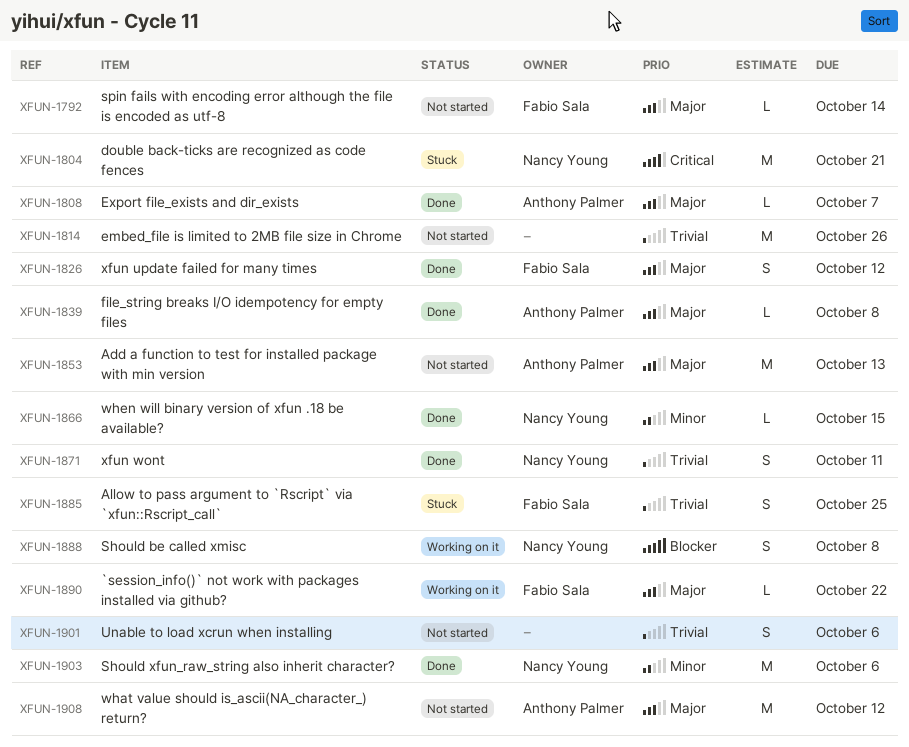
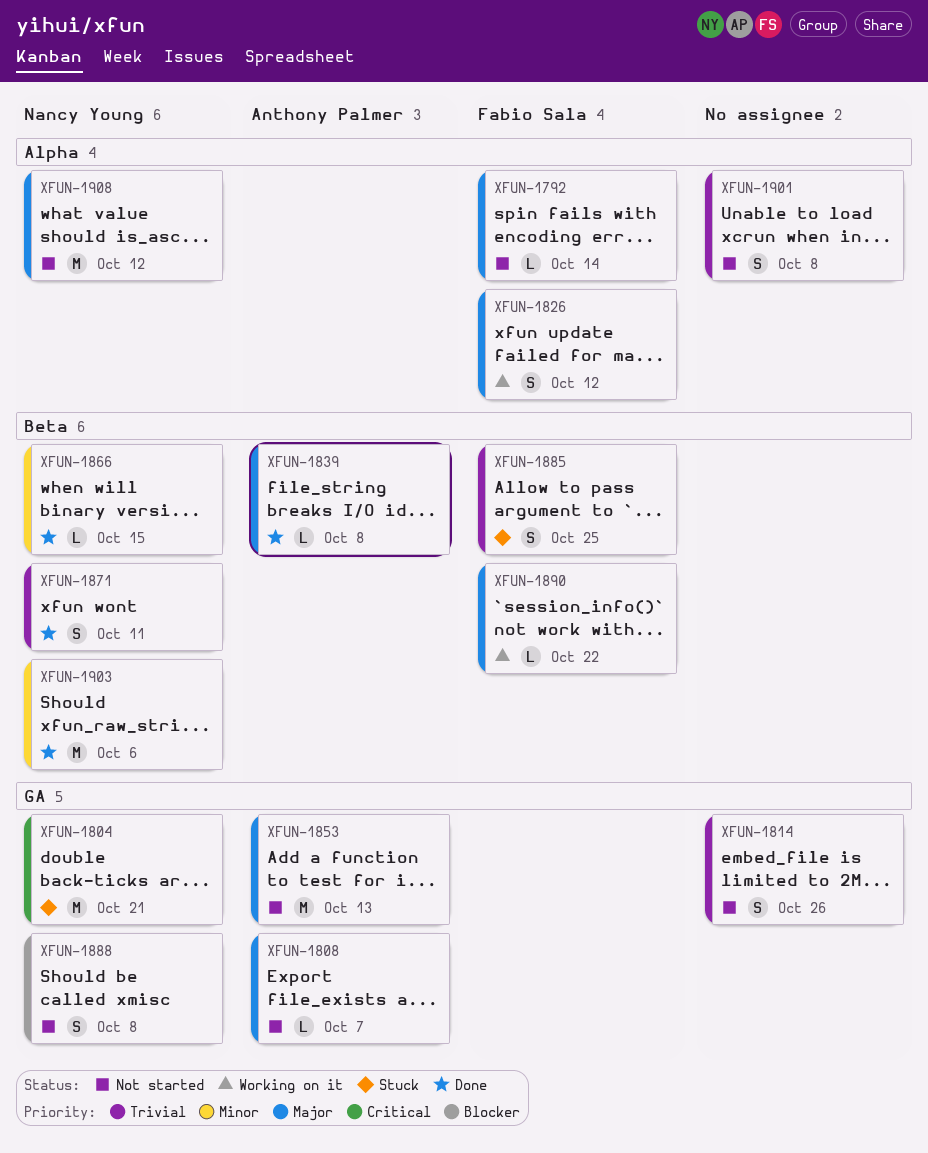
XFUN-1808, status: Done -> Not started
XFUN-1814, estimate: M -> S
XFUN-1826, status: Done -> Working on it
XFUN-1888, status: Working on it -> Not started
XFUN-1901, due: Oct 6 -> Oct 8
XFUN-1908, owner: Anthony Palmer -> Nancy Young

